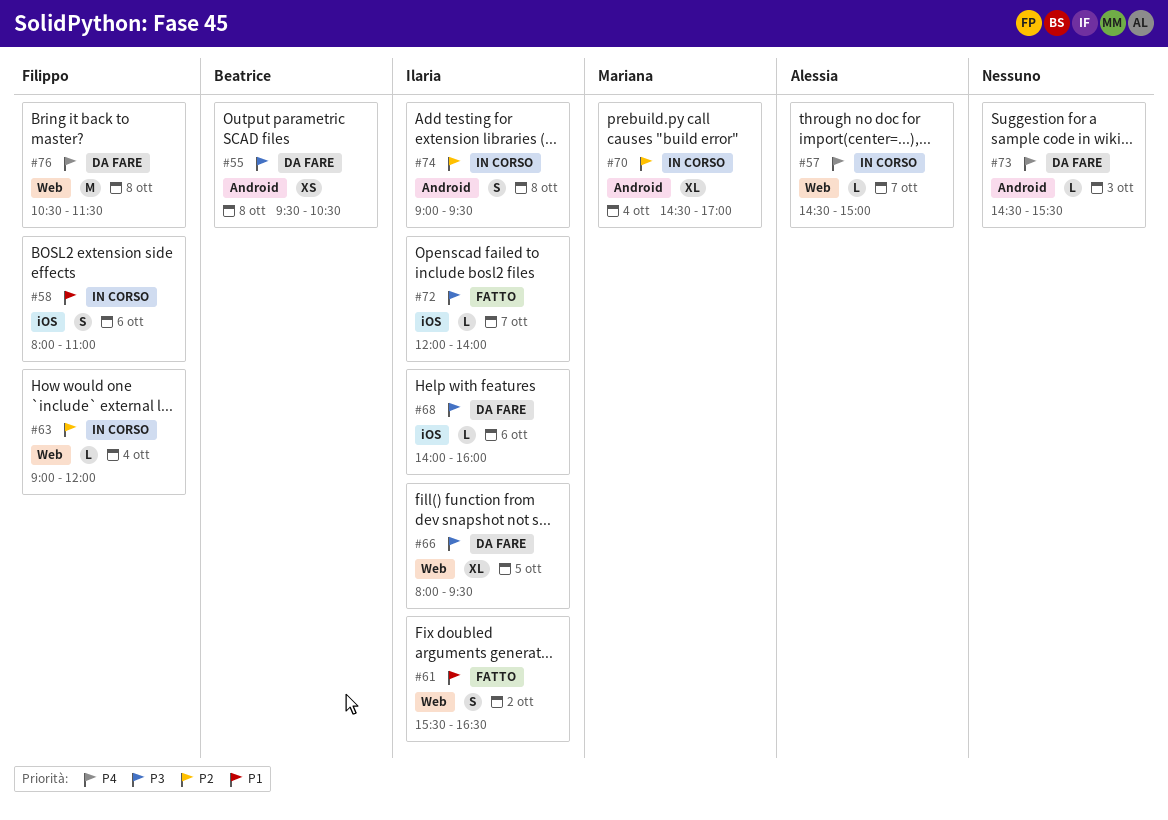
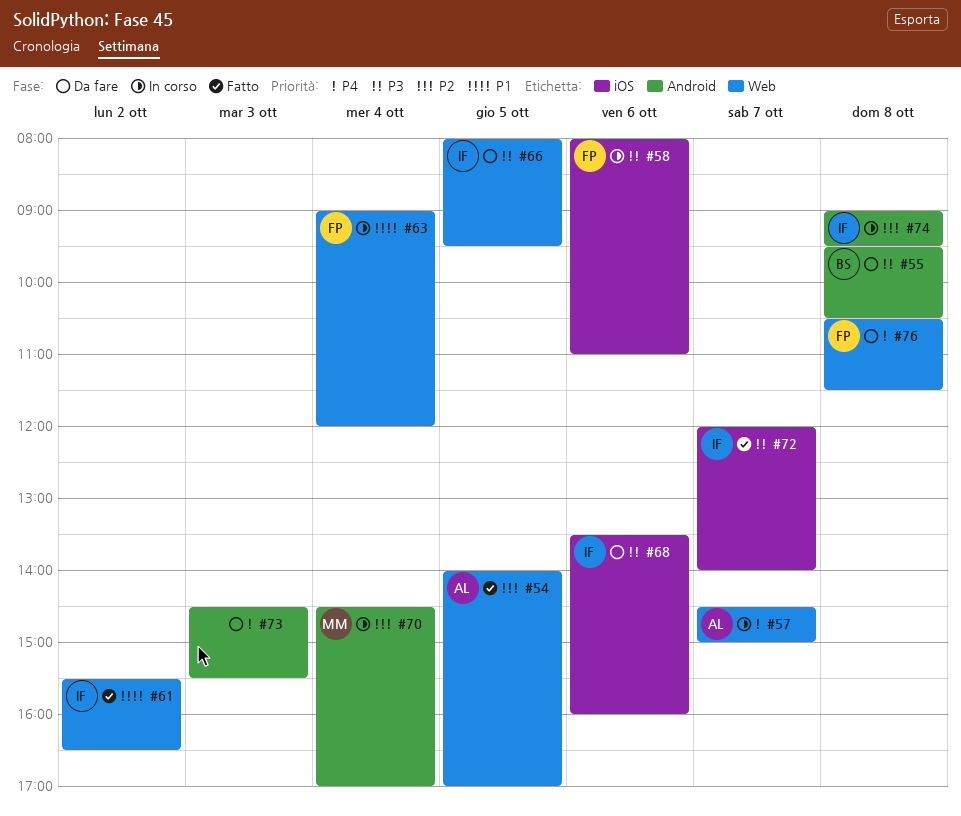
#54: none -> present
#58, priority: P1 -> P3
#63, priority: P2 -> P1
#68, begins: 14:00 -> 13:30

